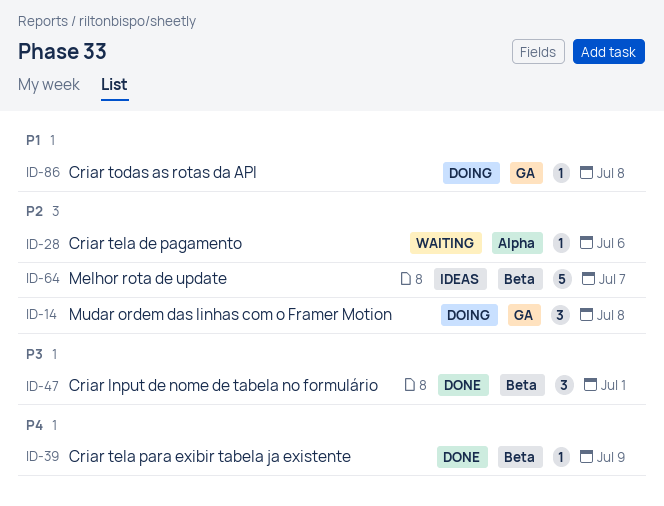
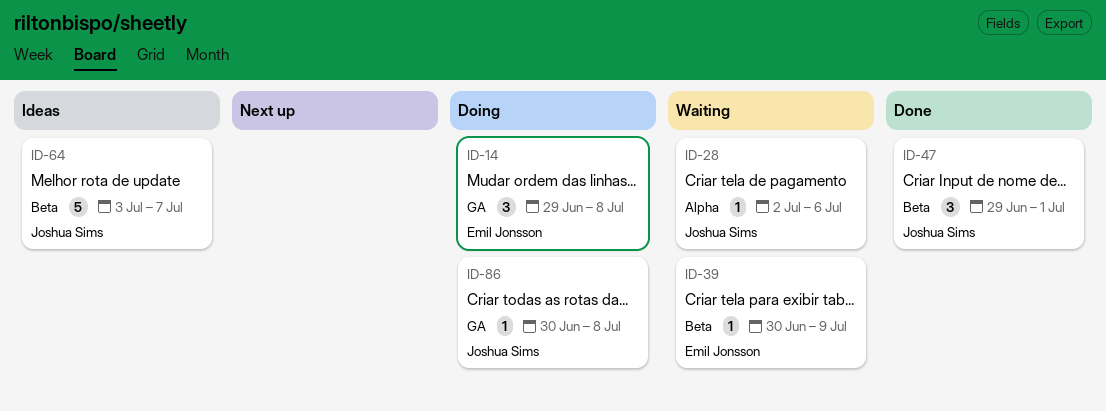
ID-39, status: Done -> Waiting

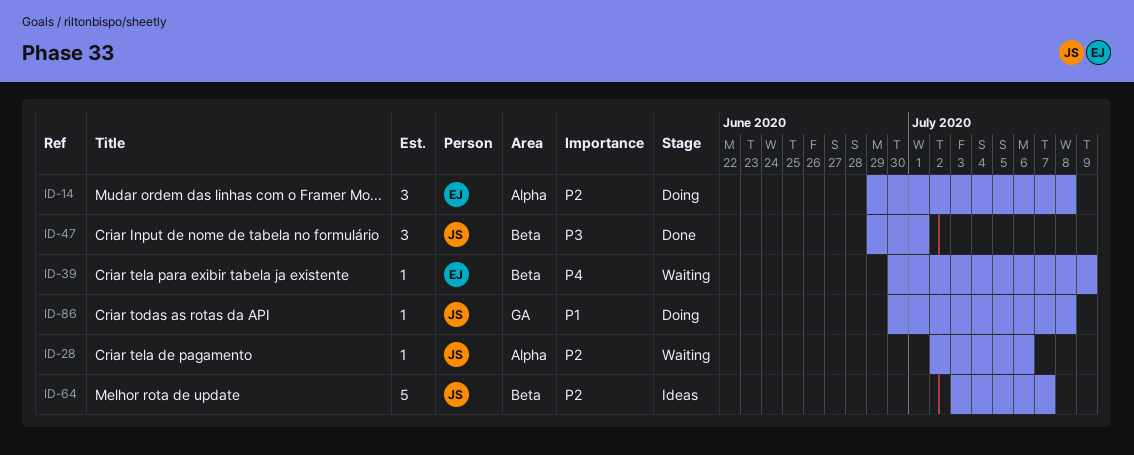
ID-14, label: GA -> Alpha

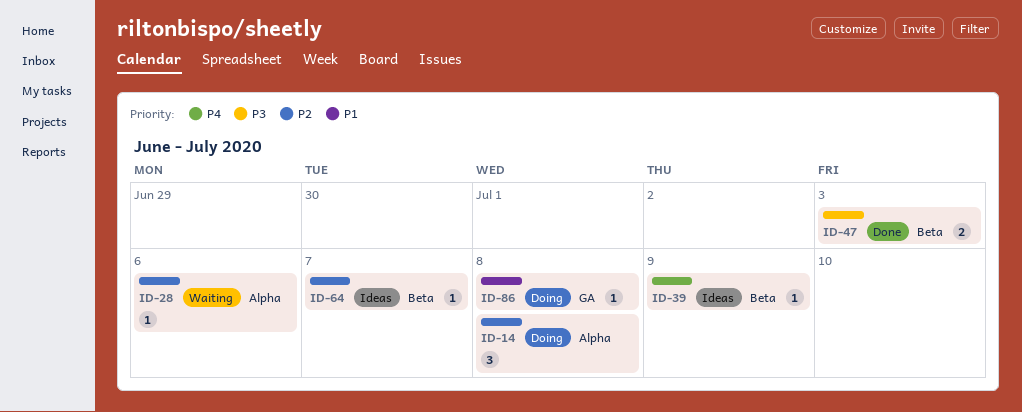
ID-39, status: Waiting -> Ideas
ID-47, estimate: 3 -> 2
ID-47, due: Jul 1 -> Jul 3
ID-64, estimate: 5 -> 1

